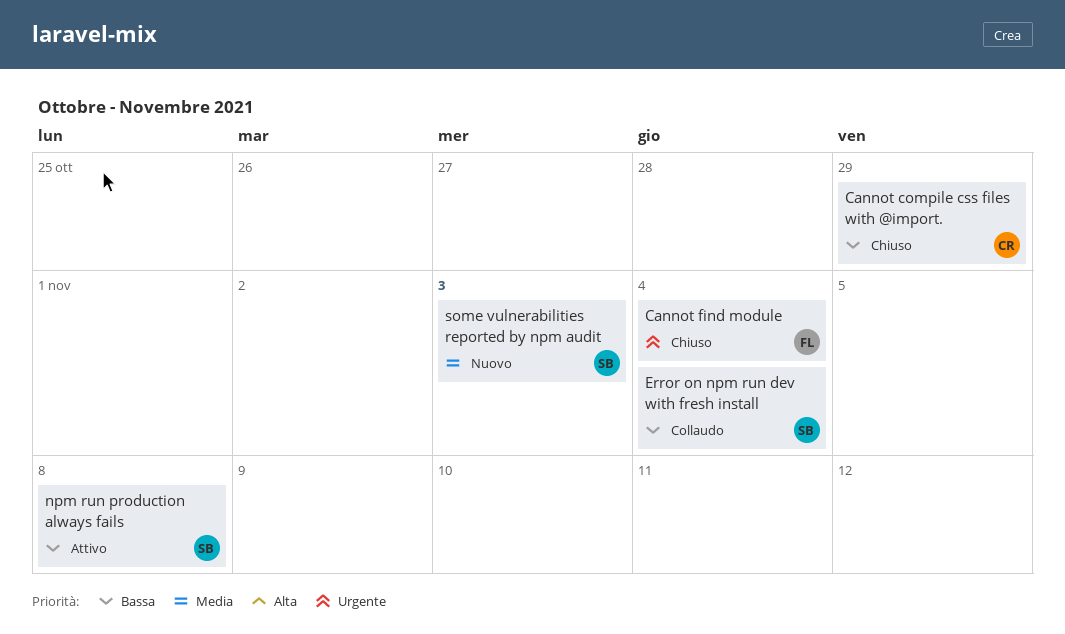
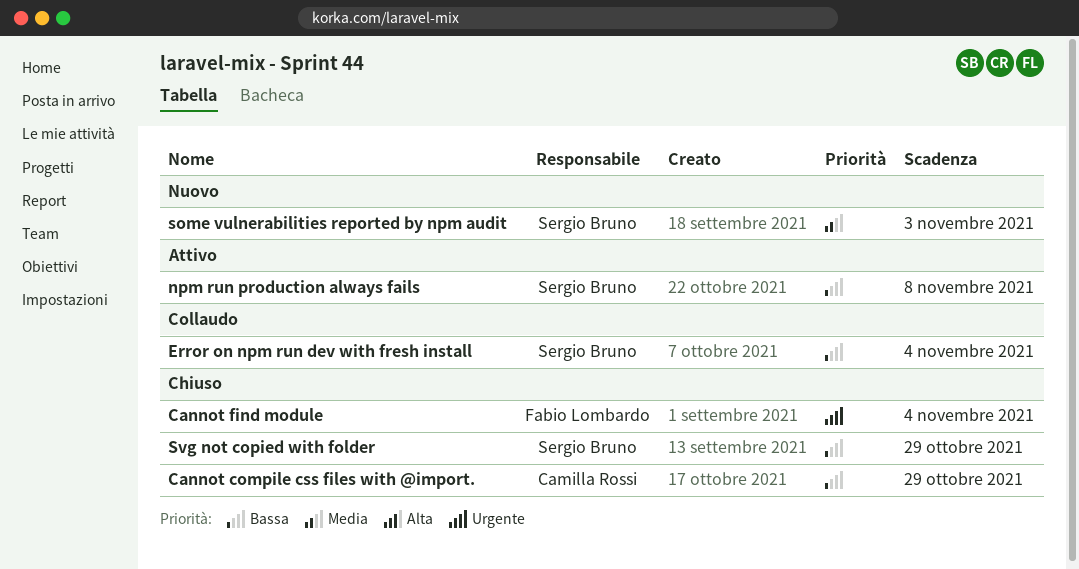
Svg not copied with folder: none -> present

